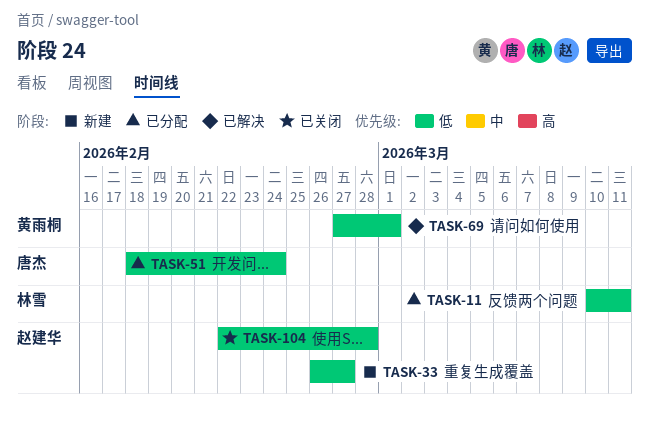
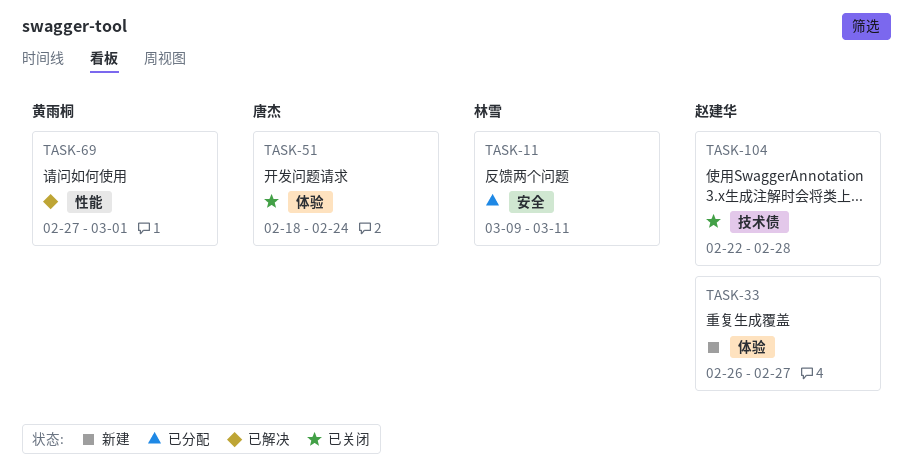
TASK-11, start: Mar 10 -> Mar 9
TASK-51, status: 已分配 -> 已关闭

